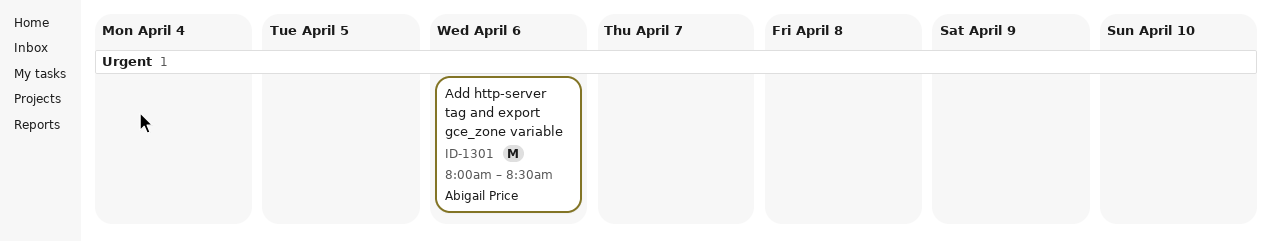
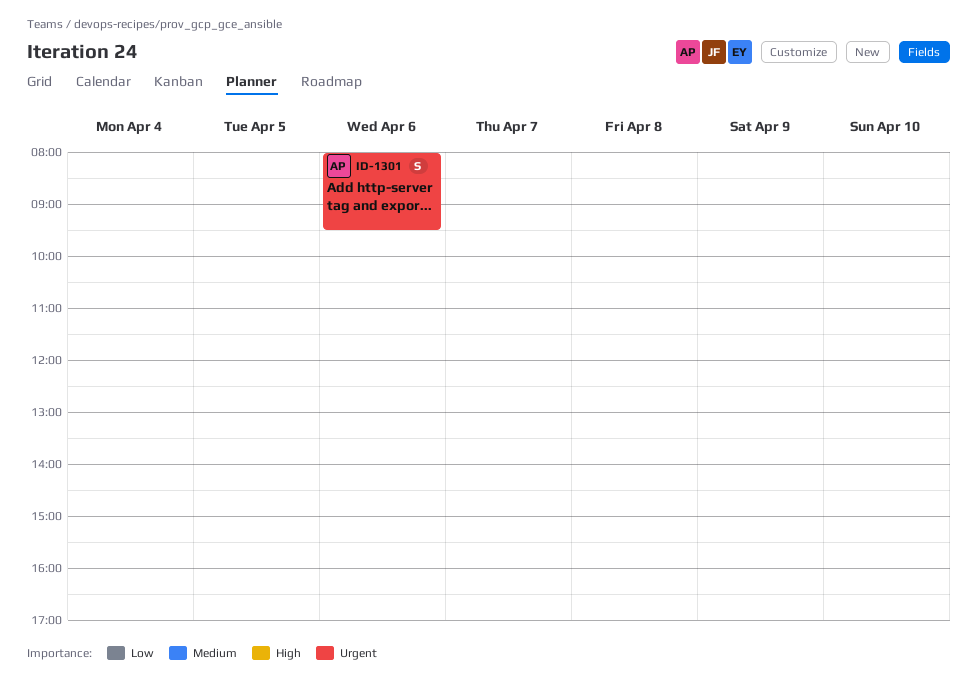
ID-1301, estimate: M -> S
ID-1301, ends: 08:30 -> 09:30

